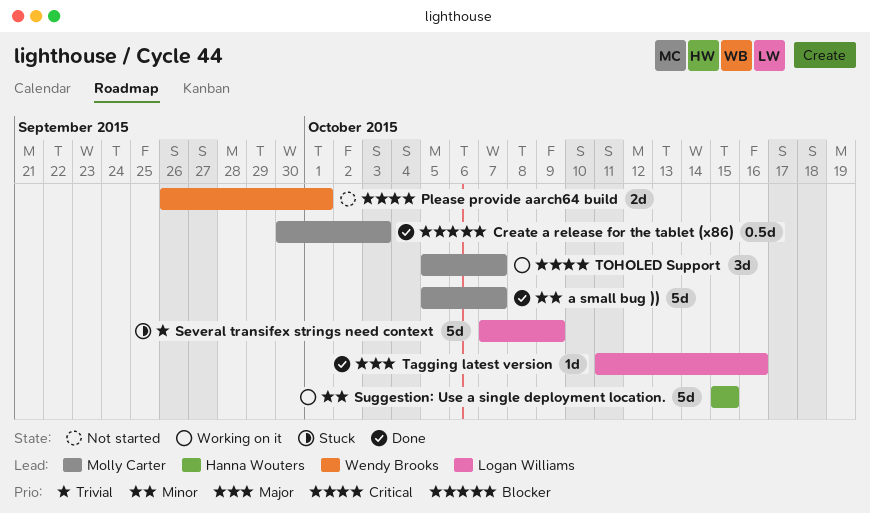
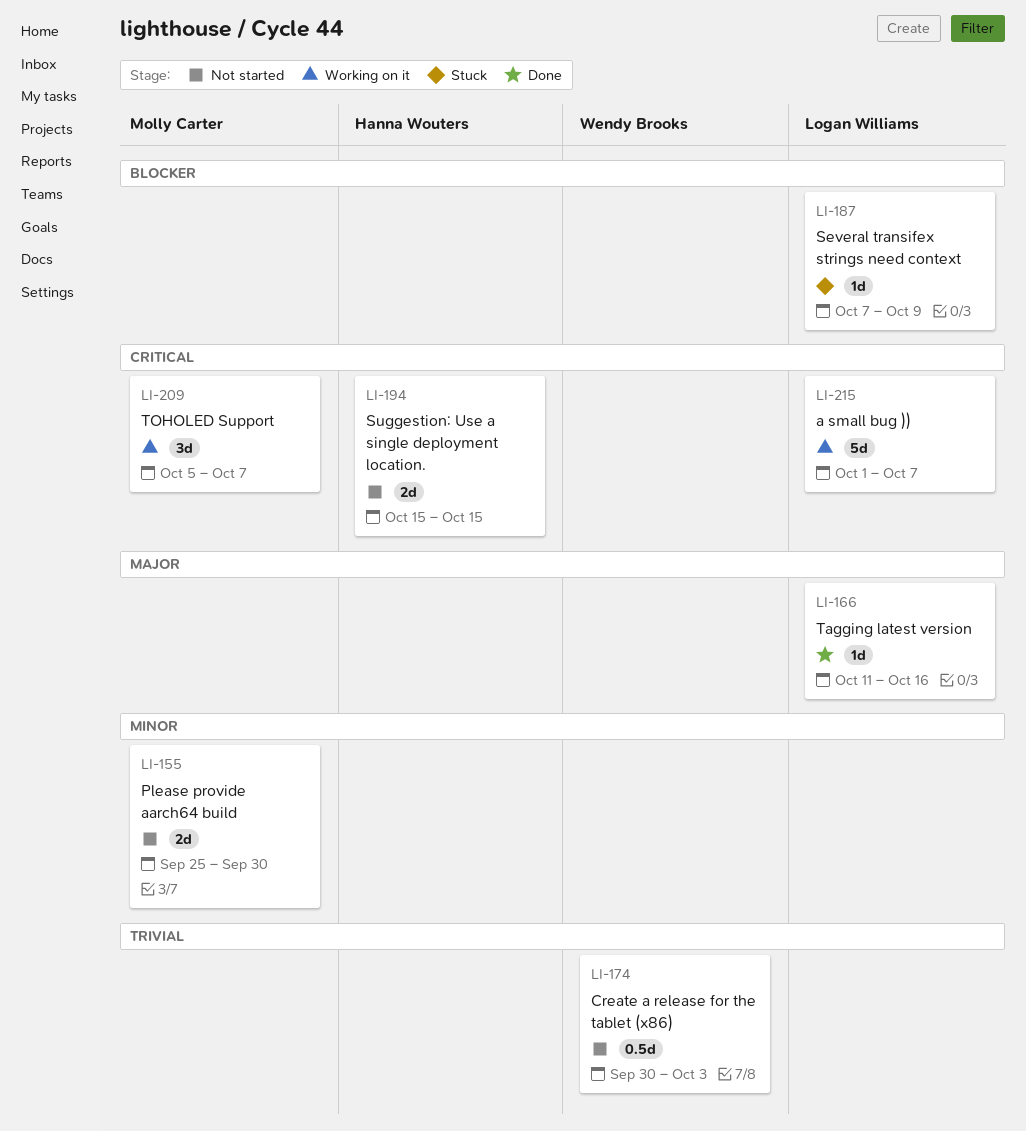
a small bug )), status: Done -> Working on it
a small bug )), owner: Molly Carter -> Logan Williams
a small bug )), priority: Minor -> Critical
a small bug )), start: Oct 5 -> Oct 1
Create a release for the tablet (x86), status: Done -> Not started
Create a release for the tablet (x86), owner: Molly Carter -> Wendy Brooks
Create a release for the tablet (x86), priority: Blocker -> Trivial
Please provide aarch64 build, owner: Wendy Brooks -> Molly Carter
Please provide aarch64 build, priority: Critical -> Minor
Please provide aarch64 build, start: Sep 26 -> Sep 25
Please provide aarch64 build, due: Oct 1 -> Sep 30
Several transifex strings need context, priority: Trivial -> Blocker
Several transifex strings need context, estimate: 5d -> 1d
Suggestion: Use a single deployment location., status: Working on it -> Not started
Suggestion: Use a single deployment location., priority: Minor -> Critical
Suggestion: Use a single deployment location., estimate: 5d -> 2d

